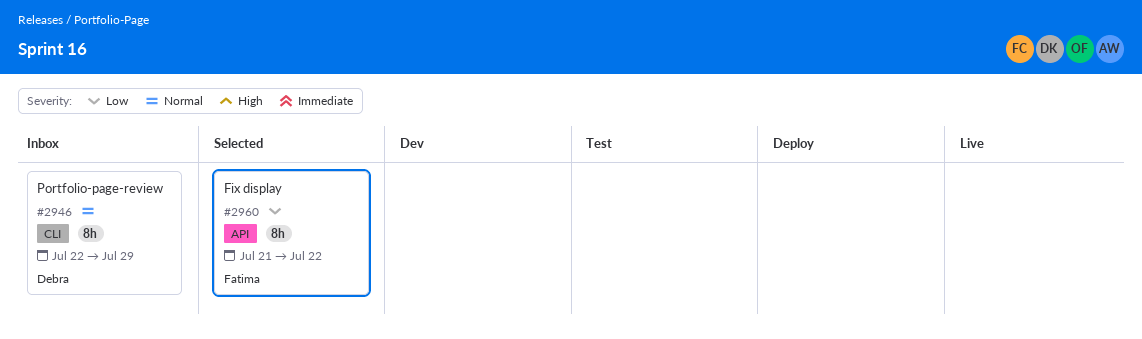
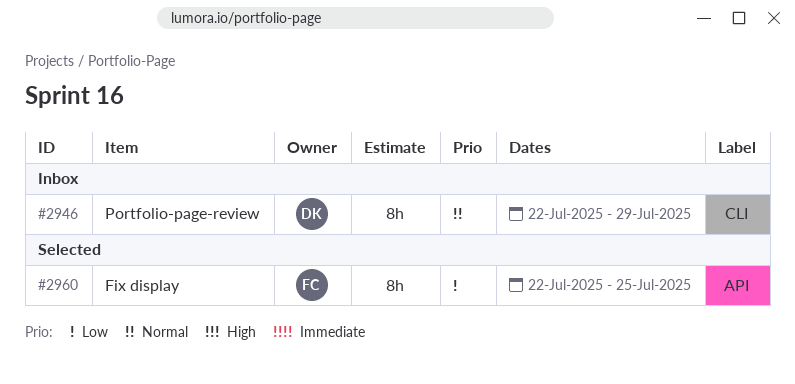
#2960, start: Jul 21 -> Jul 22
#2960, due: Jul 22 -> Jul 25

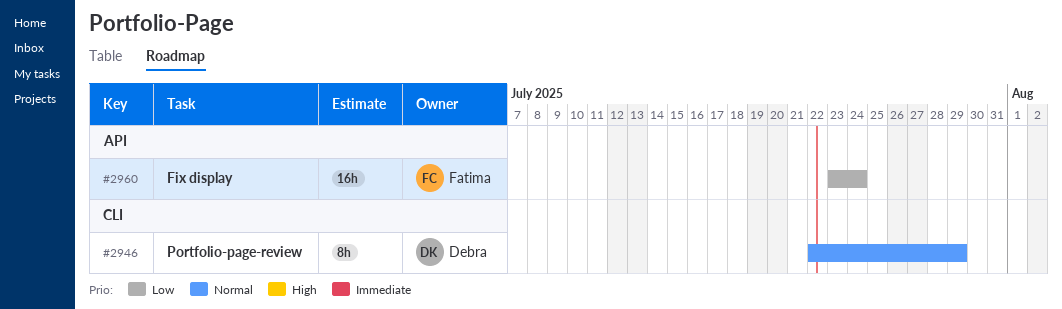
#2960, estimate: 8h -> 16h
#2960, start: Jul 22 -> Jul 23
#2960, due: Jul 25 -> Jul 24

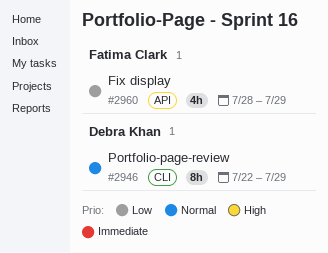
#2960, estimate: 16h -> 4h
#2960, start: Jul 23 -> Jul 28
#2960, due: Jul 24 -> Jul 29

